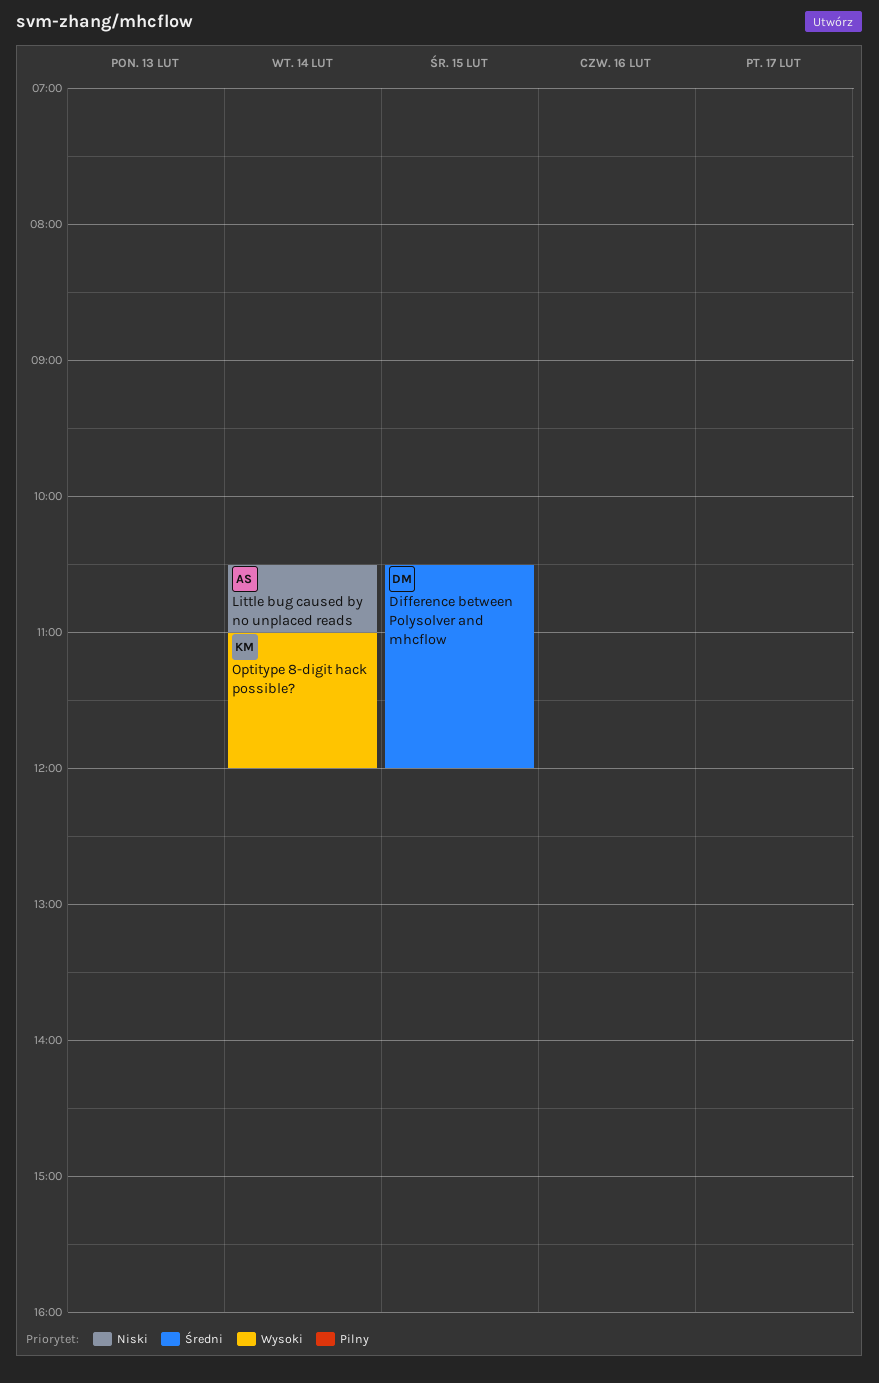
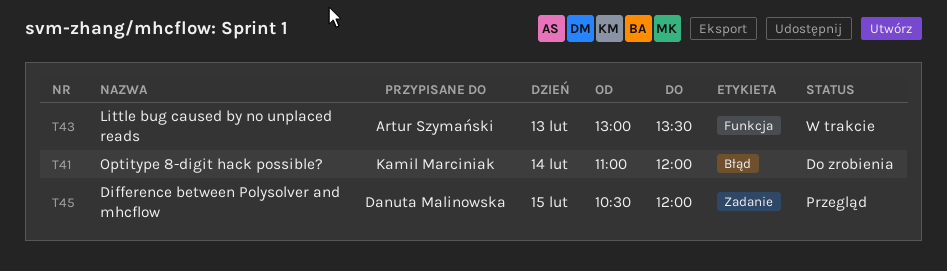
Little bug caused by no unplaced reads, day: Feb 14 -> Feb 13
Little bug caused by no unplaced reads, begins: 10:30 -> 13:00
Little bug caused by no unplaced reads, ends: 11:00 -> 13:30

